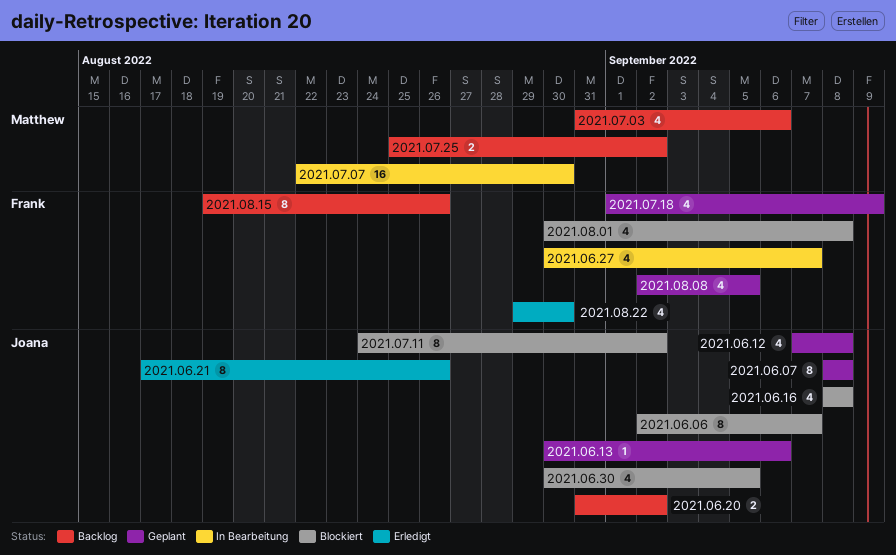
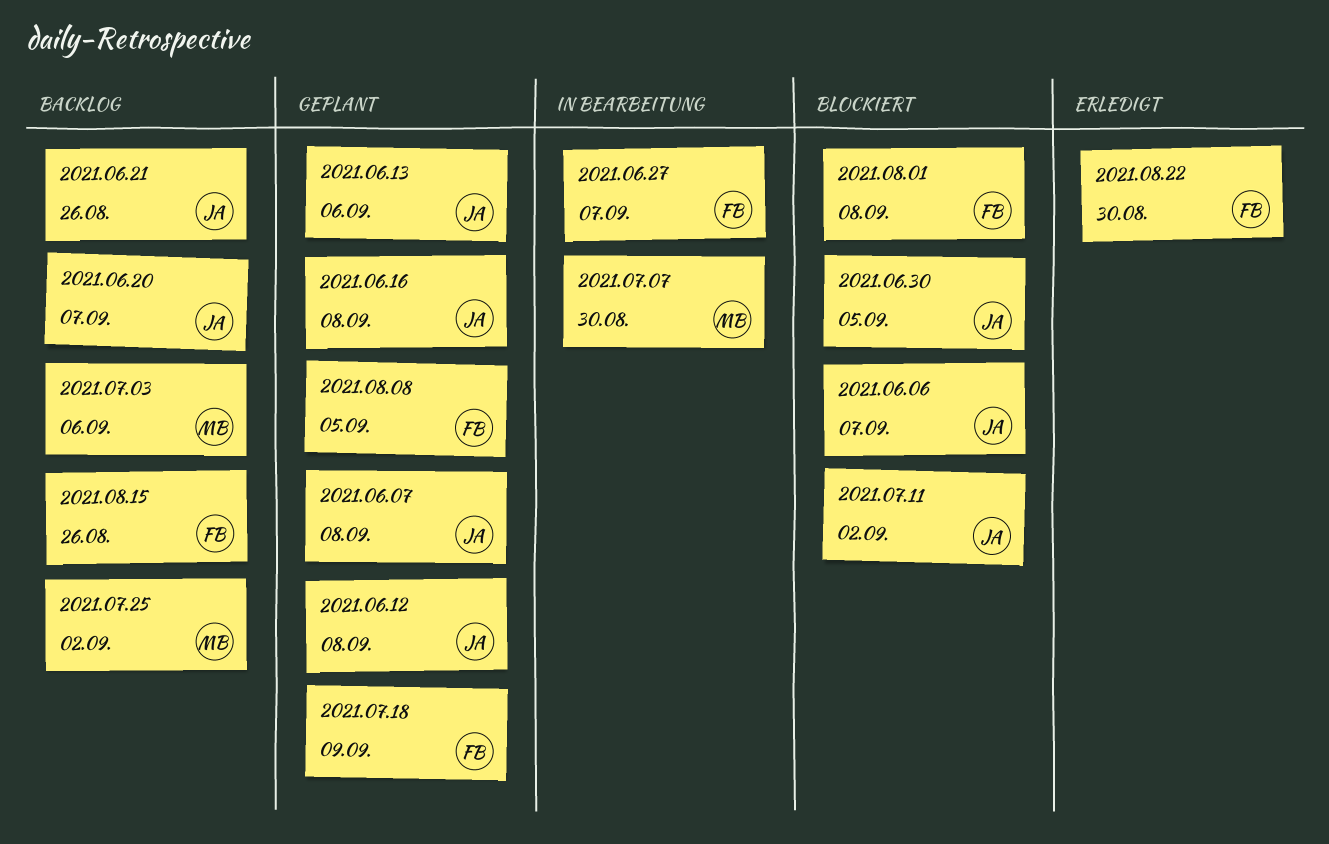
2021.06.16, status: Blockiert -> Geplant
2021.06.20, due: Sep 2 -> Sep 7
2021.06.21, status: Erledigt -> Backlog

